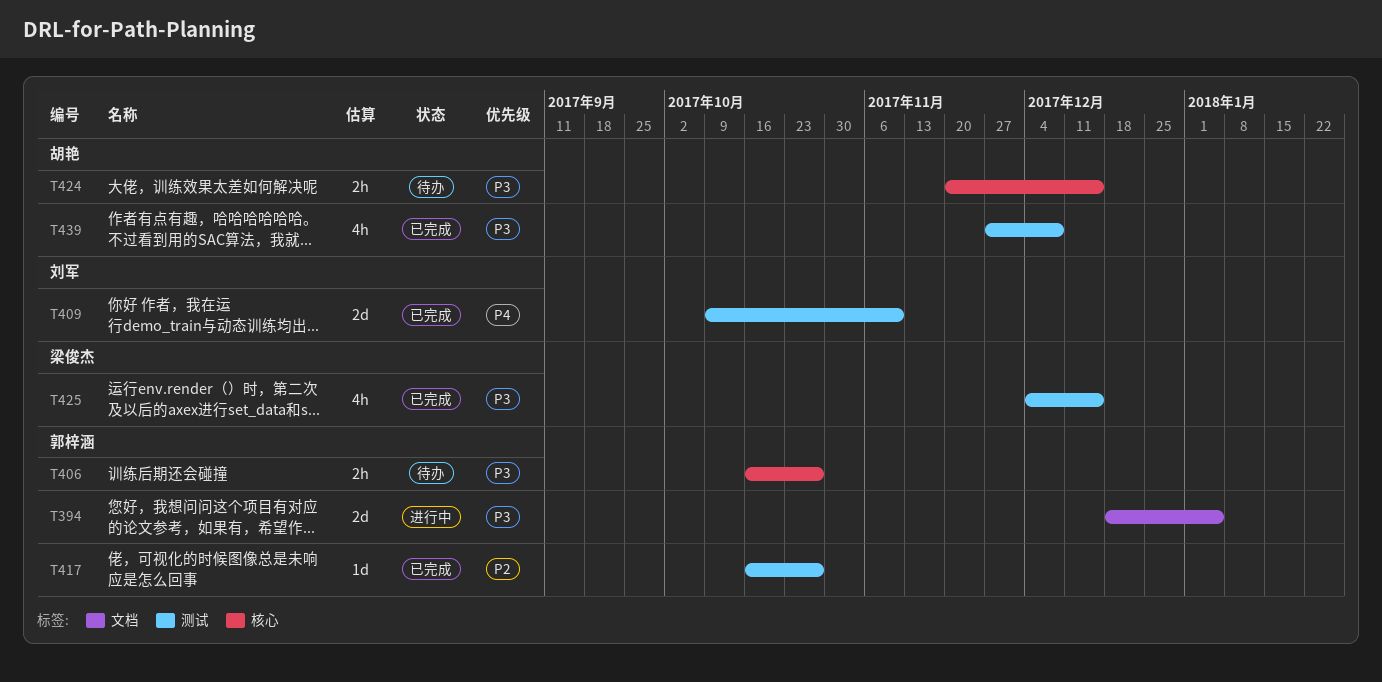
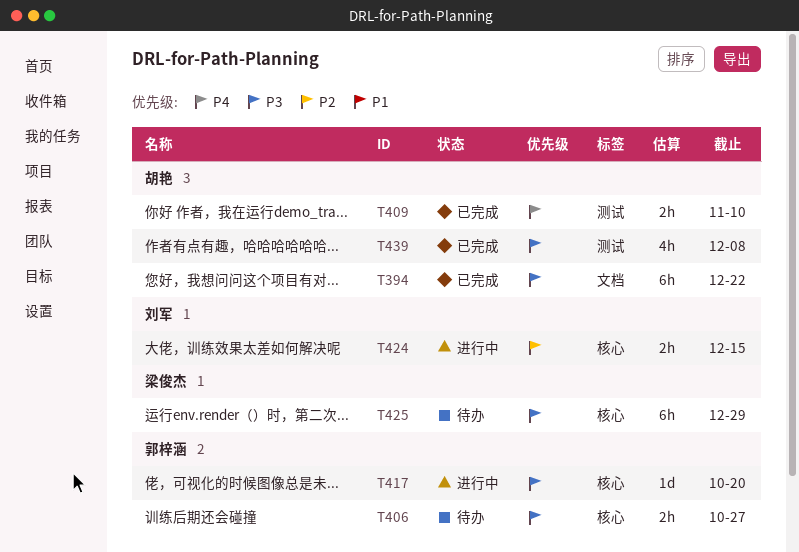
T394, status: 进行中 -> 已完成
T394, owner: 郭梓涵 -> 胡艳
T394, estimate: 2d -> 6h
T394, due: Jan 5 -> Dec 22
T409, owner: 刘军 -> 胡艳
T409, estimate: 2d -> 2h
T417, status: 已完成 -> 进行中
T417, priority: P2 -> P3
T417, label: 测试 -> 核心
T417, due: Oct 27 -> Oct 20
T424, status: 待办 -> 进行中
T424, owner: 胡艳 -> 刘军
T424, priority: P3 -> P2
T425, status: 已完成 -> 待办
T425, label: 测试 -> 核心
T425, estimate: 4h -> 6h
T425, due: Dec 15 -> Dec 29

